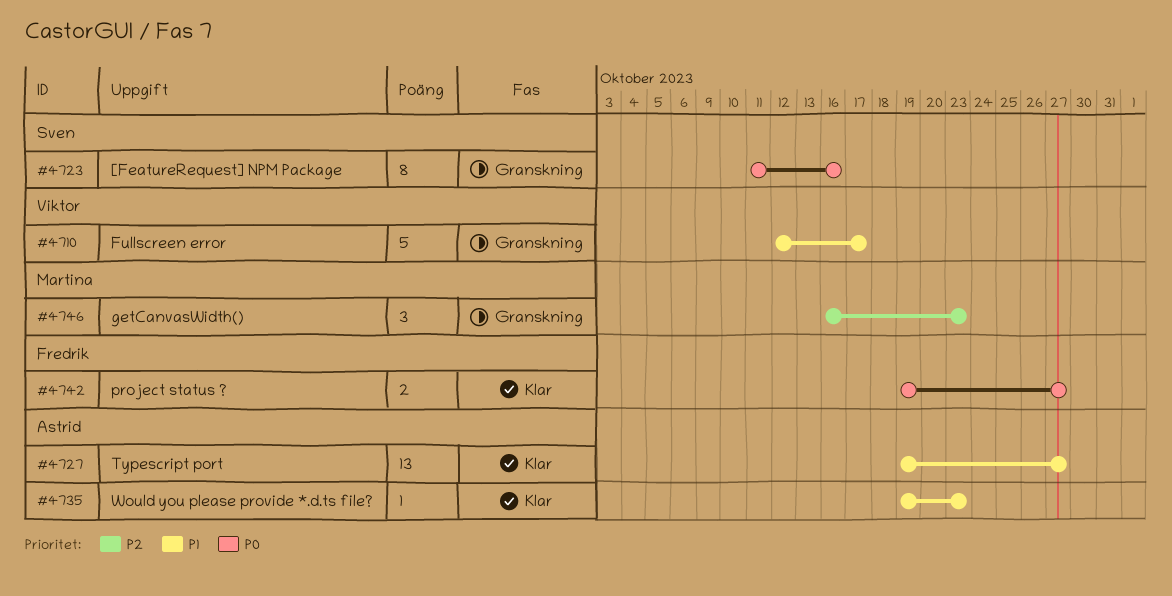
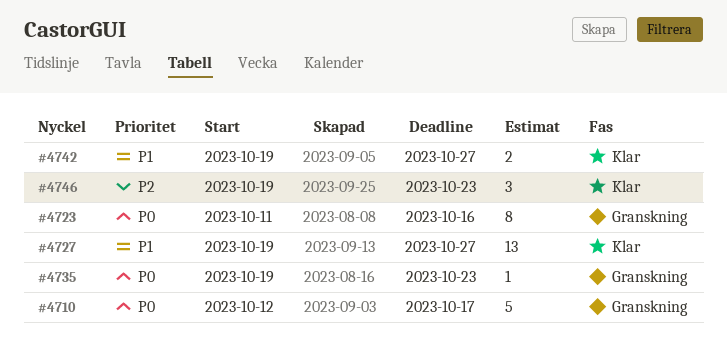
#4710, priority: P1 -> P0
#4735, status: Klar -> Granskning
#4735, priority: P1 -> P0
#4742, priority: P0 -> P1
#4746, status: Granskning -> Klar
#4746, start: Oct 16 -> Oct 19

